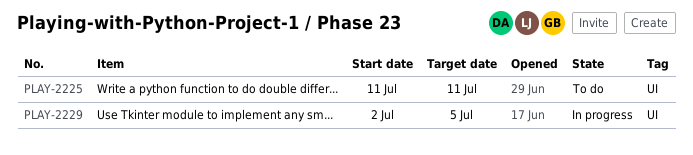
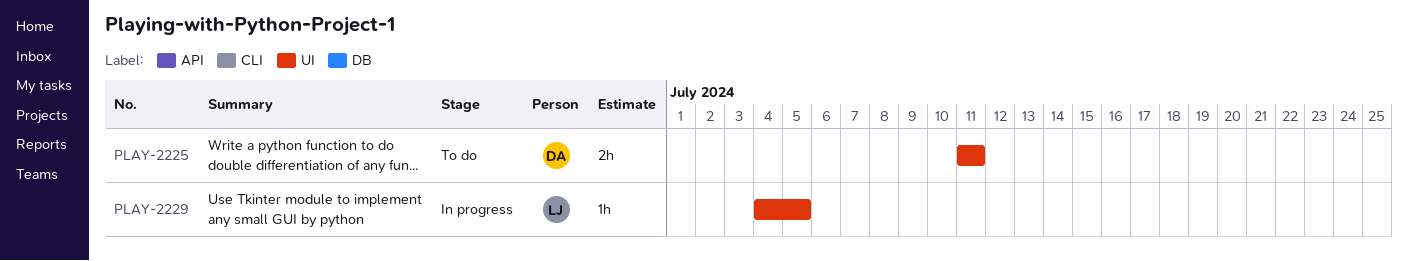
PLAY-2229, start: Jul 2 -> Jul 4

